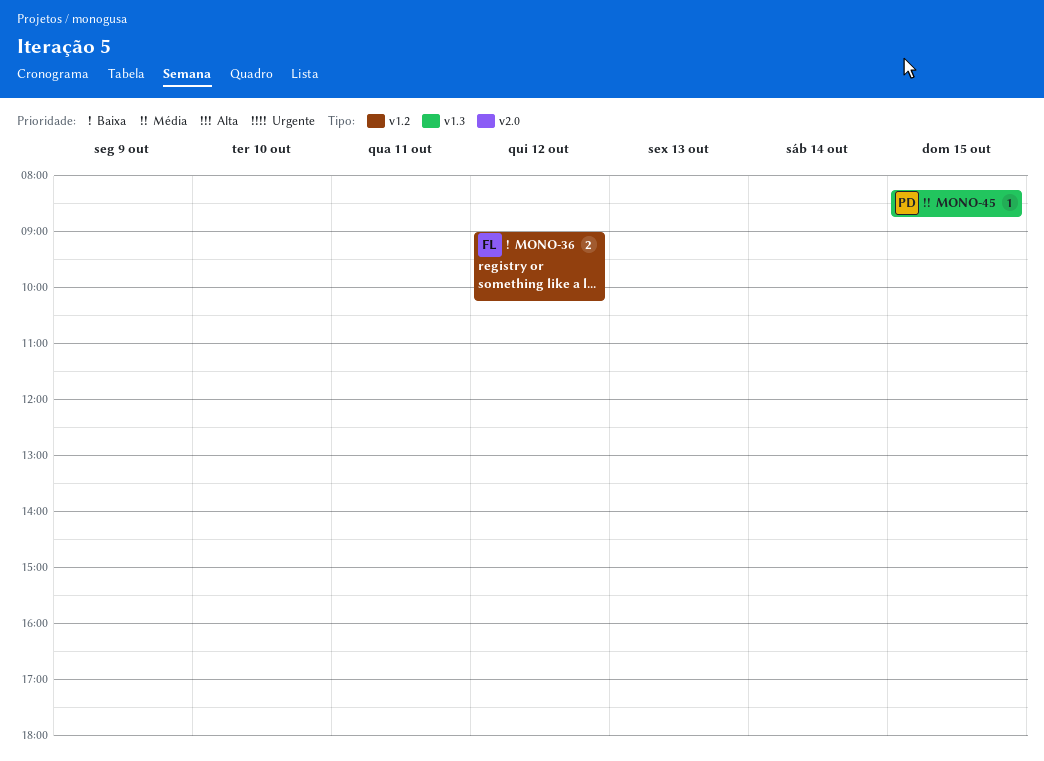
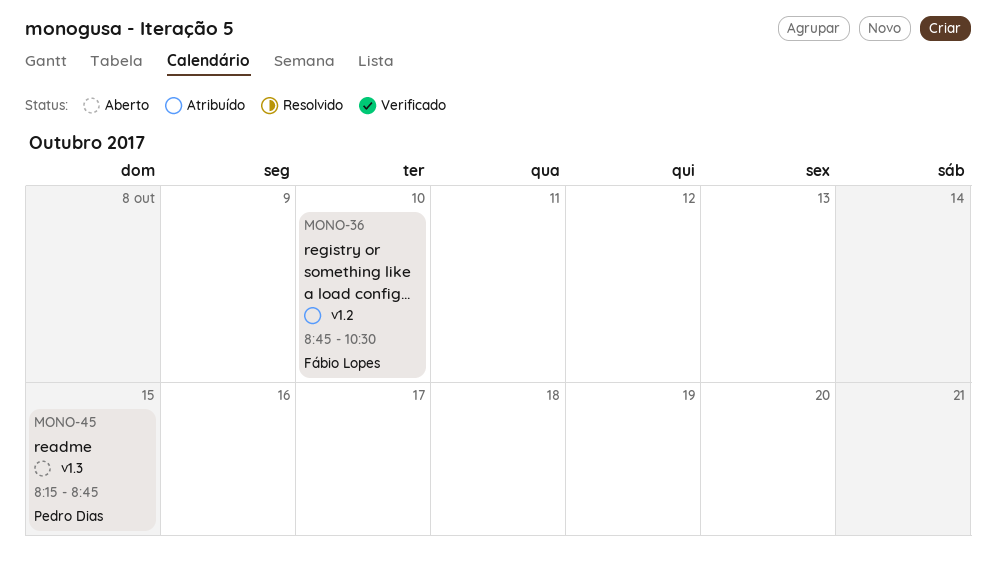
MONO-36, day: Oct 12 -> Oct 10
MONO-36, begins: 09:00 -> 08:45
MONO-36, ends: 10:15 -> 10:30

